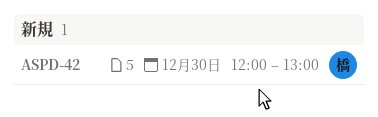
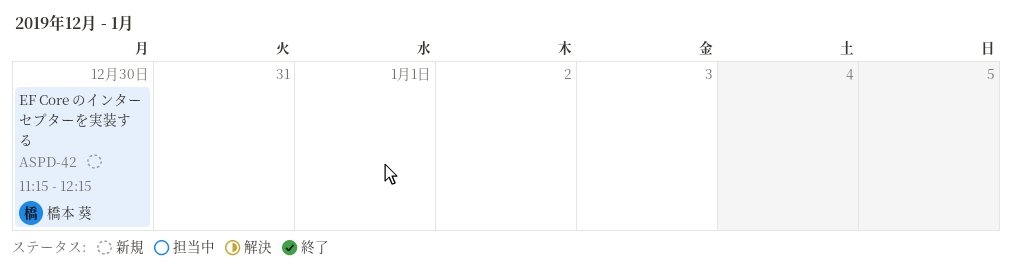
ASPD-42, begins: 12:00 -> 11:15
ASPD-42, ends: 13:00 -> 12:15

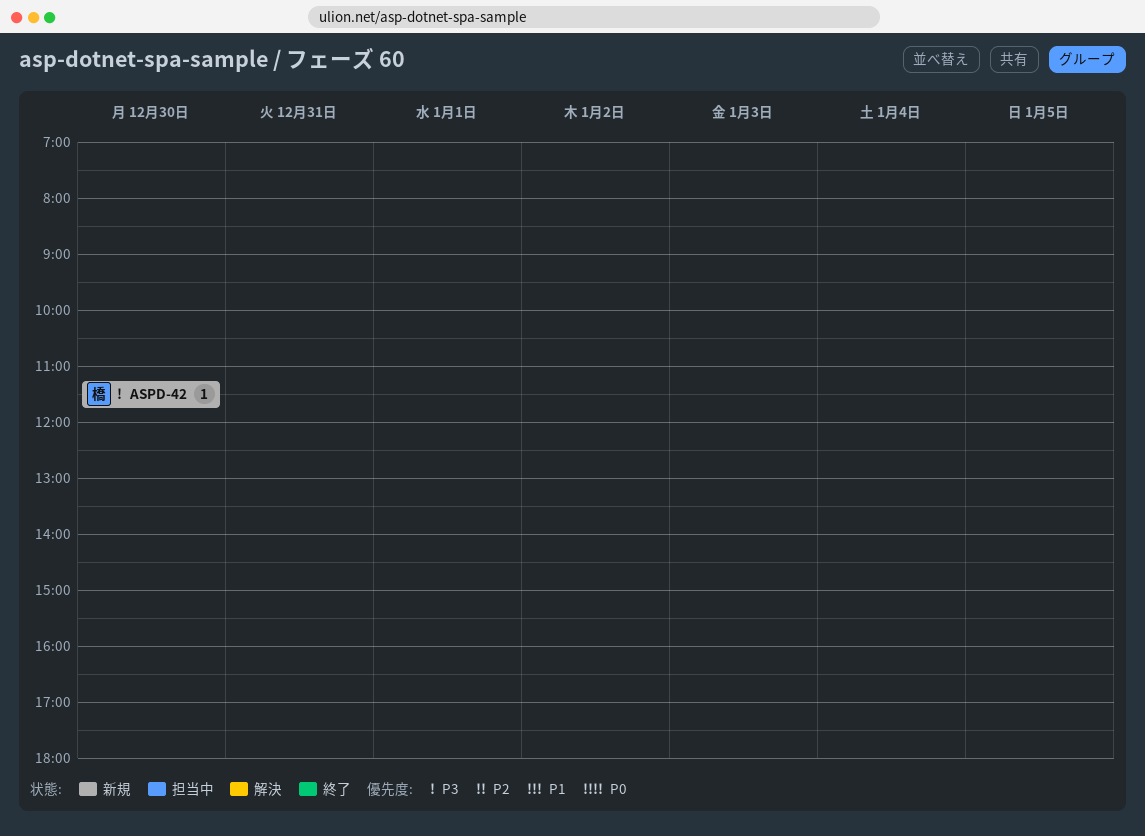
ASPD-42, ends: 12:15 -> 11:45

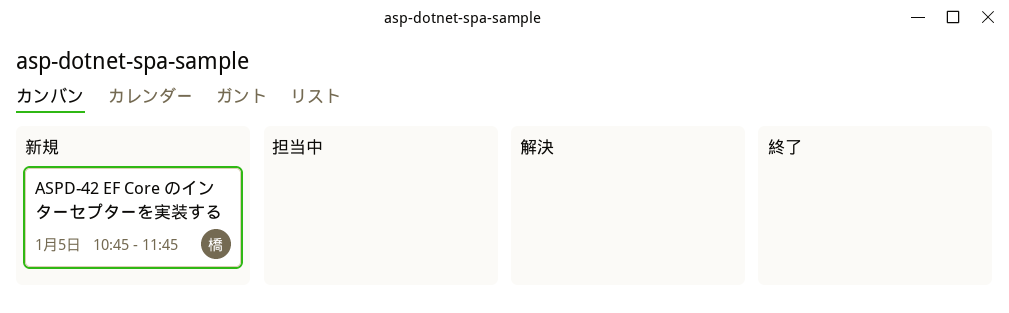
ASPD-42, day: Dec 30 -> Jan 5
ASPD-42, begins: 11:15 -> 10:45

